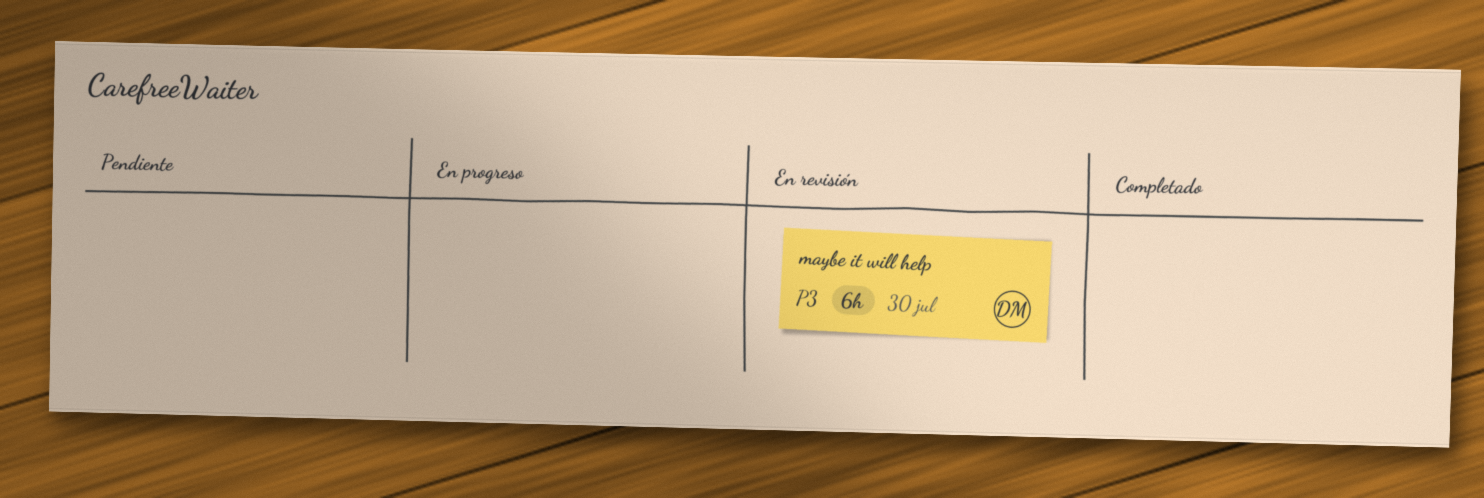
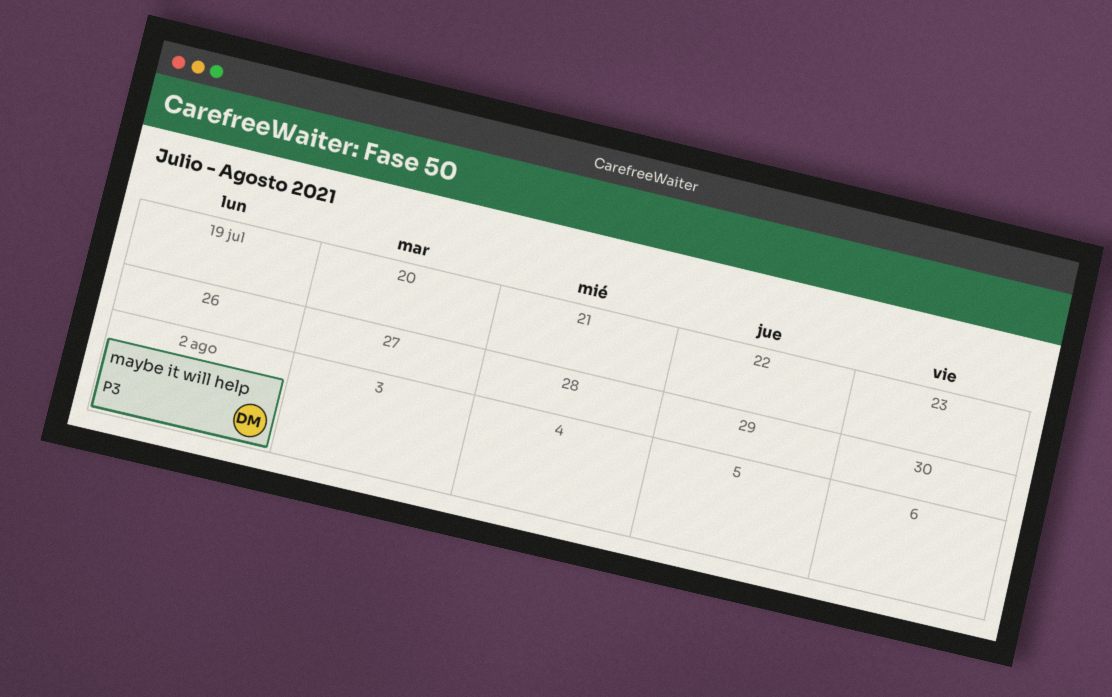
maybe it will help, due: Jul 30 -> Aug 2

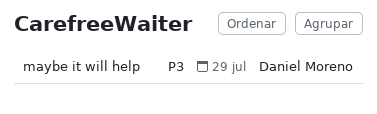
maybe it will help, due: Aug 2 -> Jul 29

